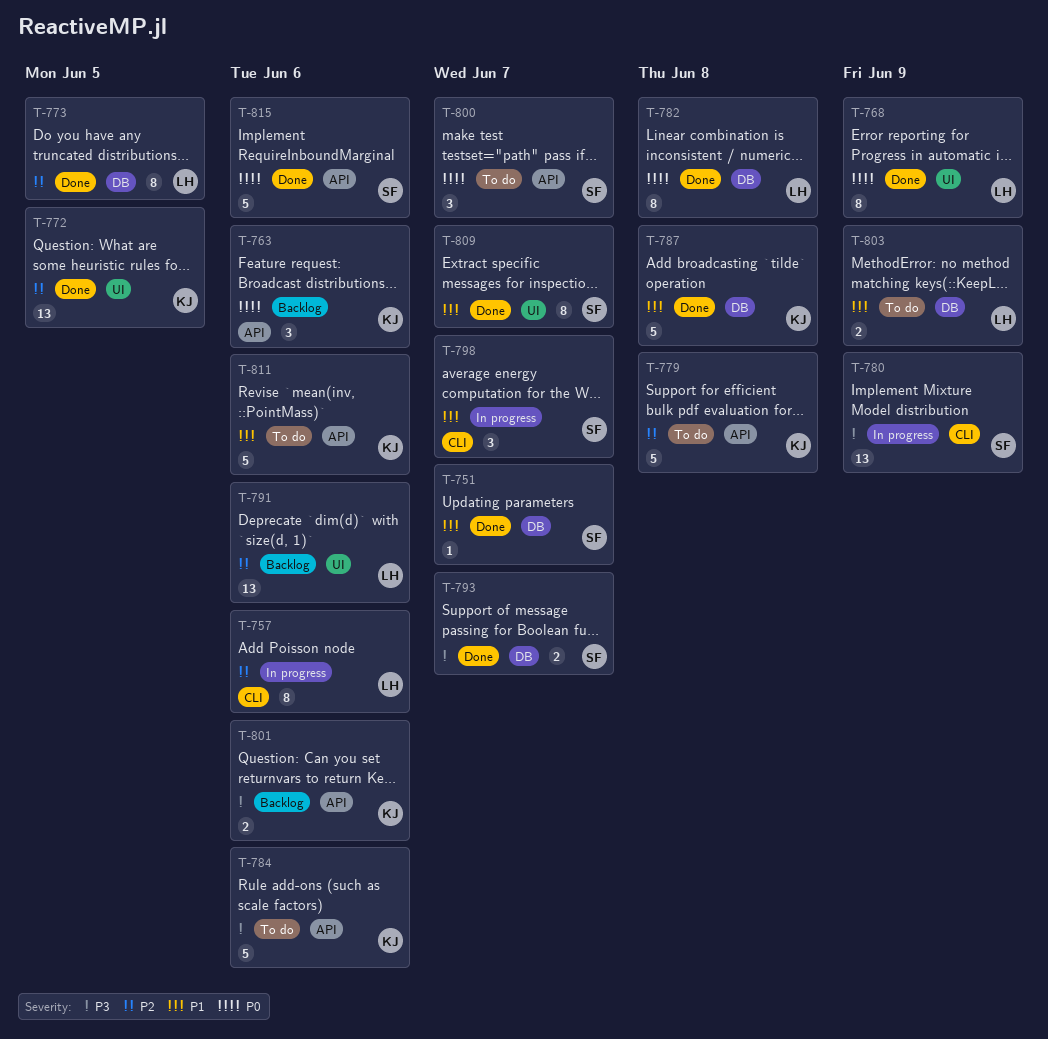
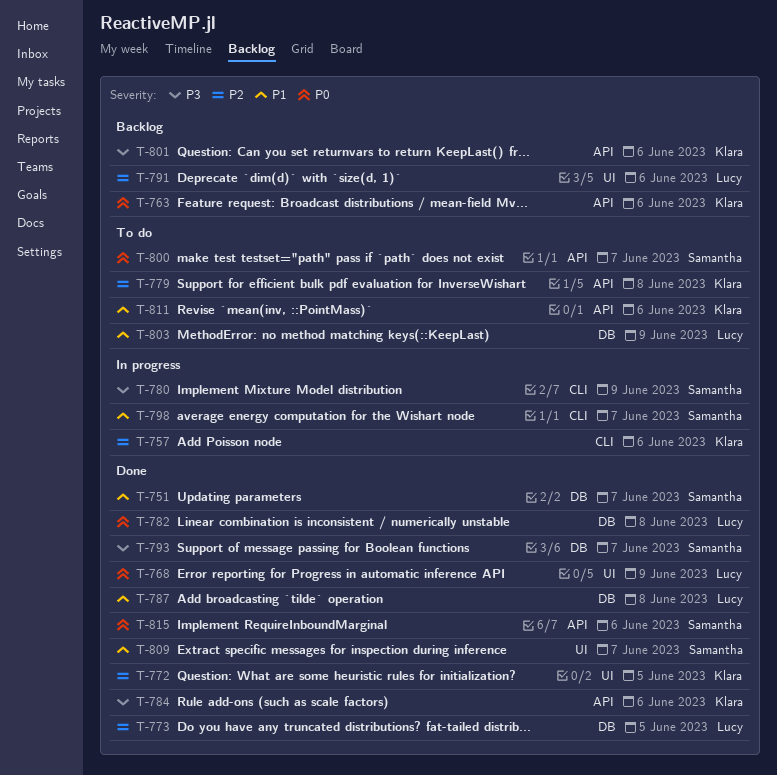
T-757, owner: Lucy -> Klara
T-784, status: To do -> Done
T-787, owner: Klara -> Lucy

